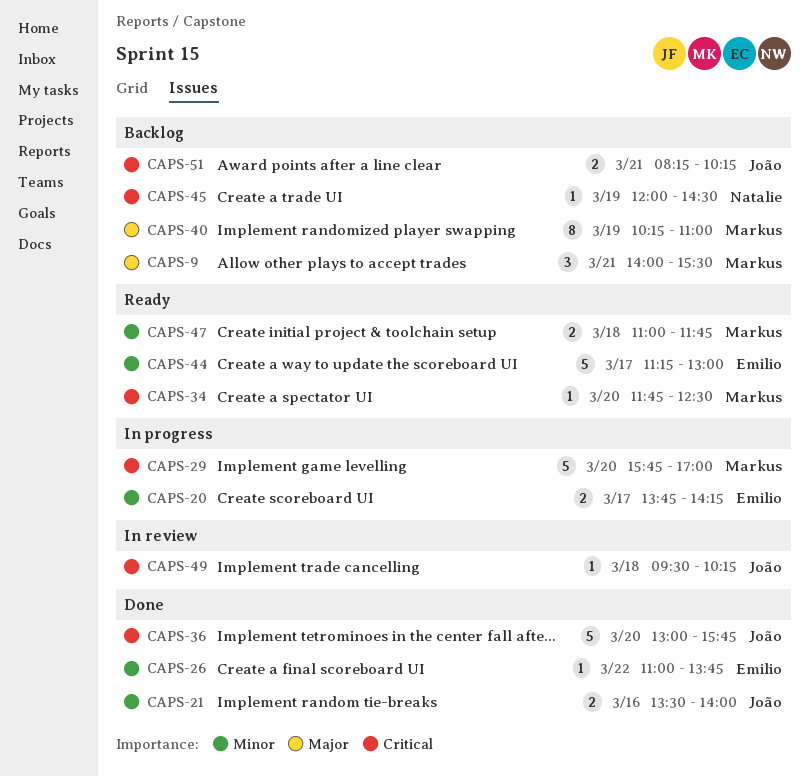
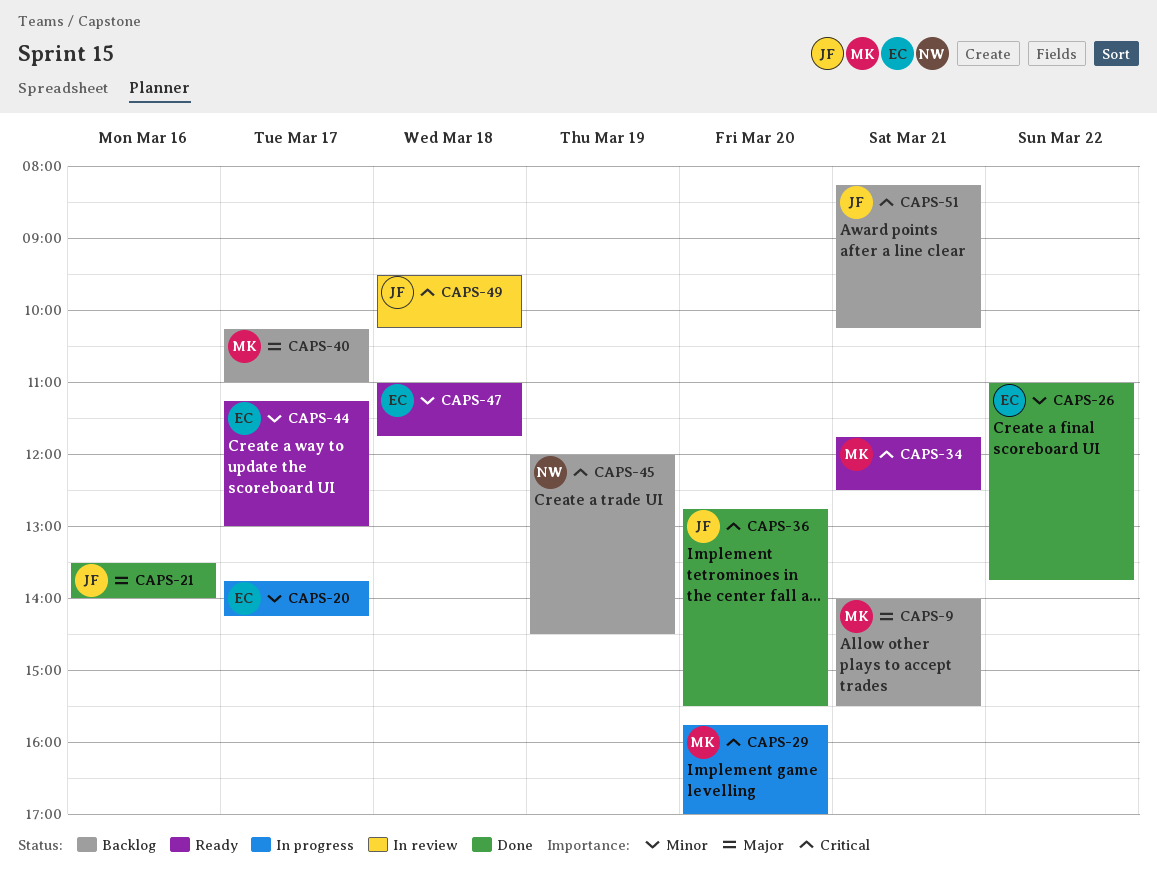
CAPS-21, priority: Minor -> Major
CAPS-34, day: Mar 20 -> Mar 21
CAPS-36, begins: 13:00 -> 12:45
CAPS-36, ends: 15:45 -> 15:30
CAPS-40, day: Mar 19 -> Mar 17
CAPS-47, owner: Markus -> Emilio

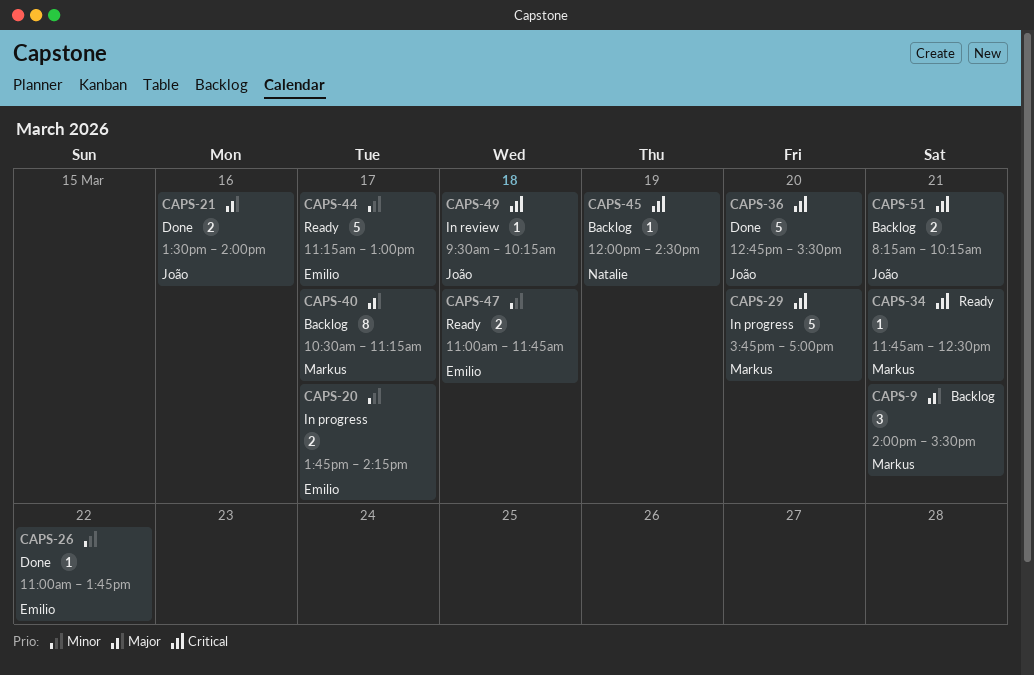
CAPS-40, begins: 10:15 -> 10:30
CAPS-40, ends: 11:00 -> 11:15

